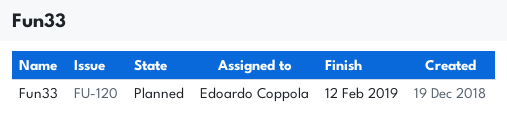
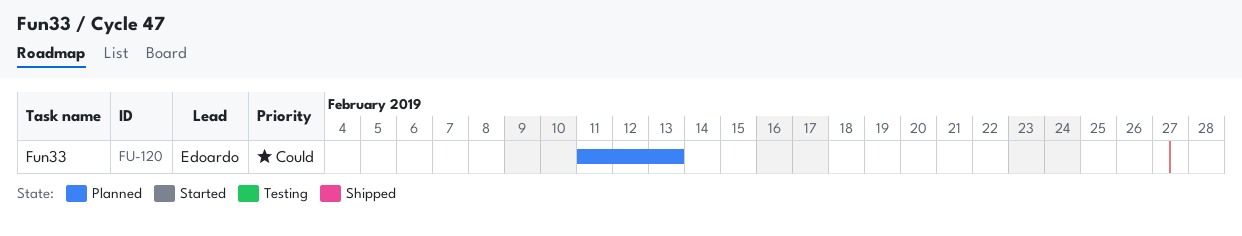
FU-120, due: Feb 12 -> Feb 13

